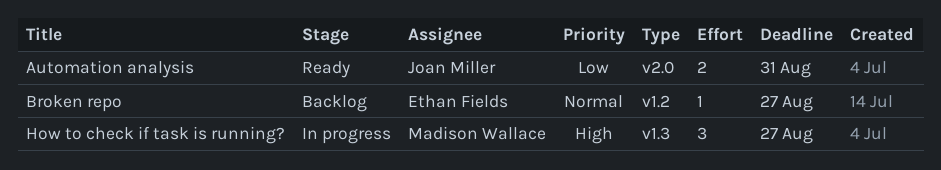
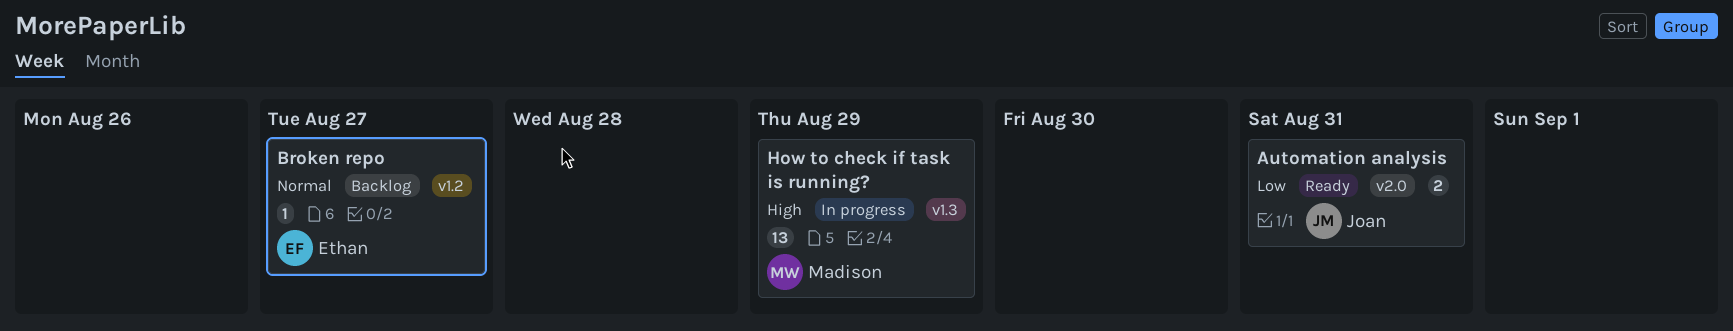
How to check if task is running?, estimate: 3 -> 13
How to check if task is running?, due: Aug 27 -> Aug 29

